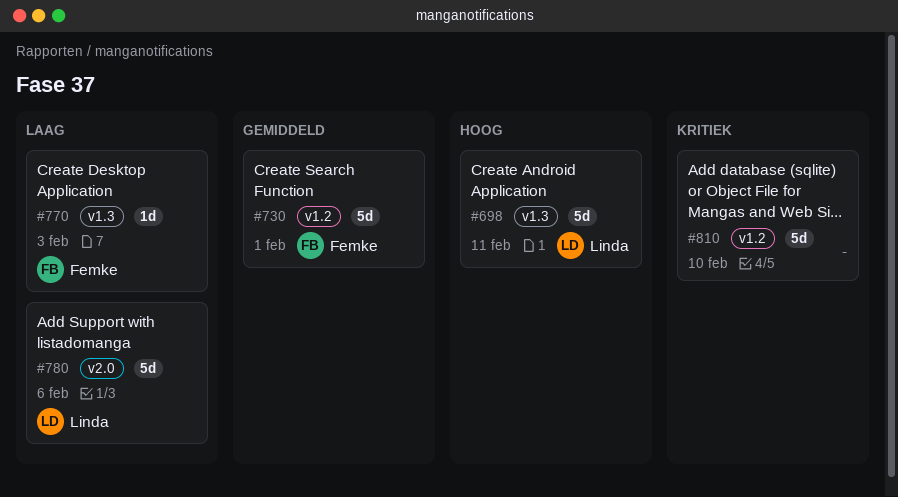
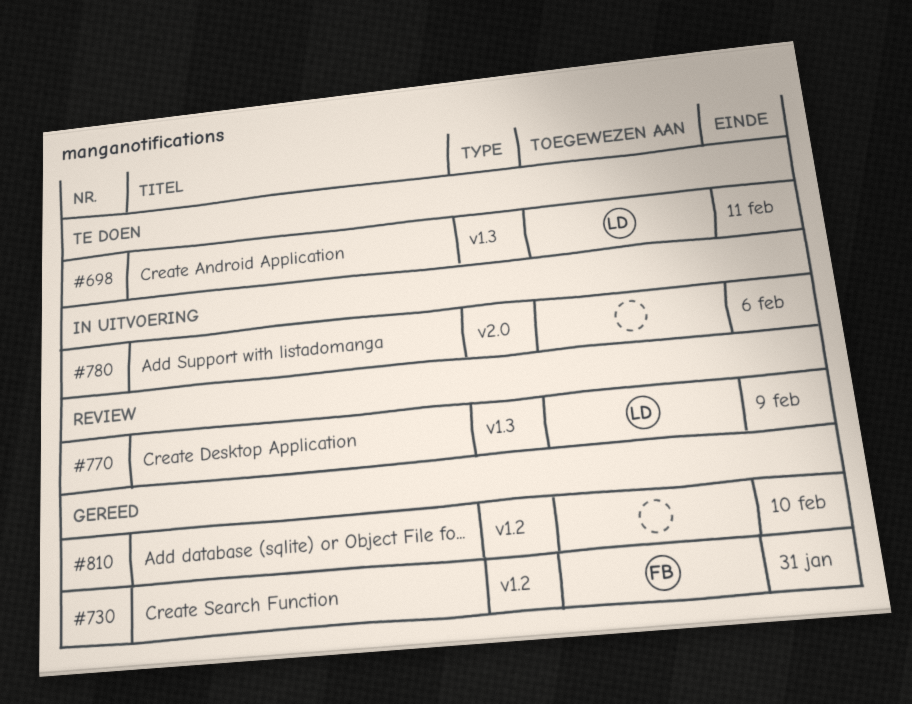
#730, due: Feb 1 -> Jan 31
#770, owner: Femke -> Linda
#770, due: Feb 3 -> Feb 9
#780, owner: Linda -> none

